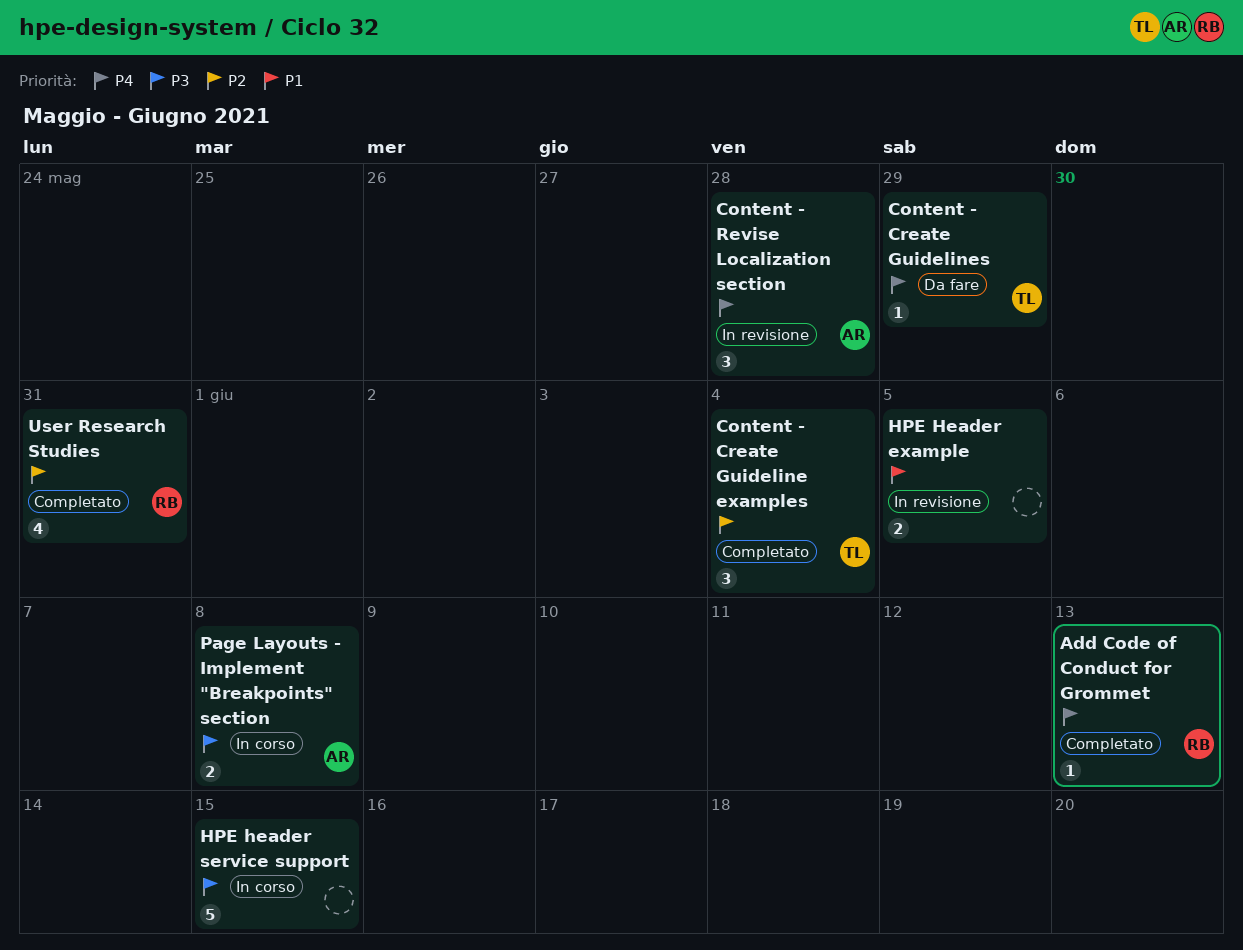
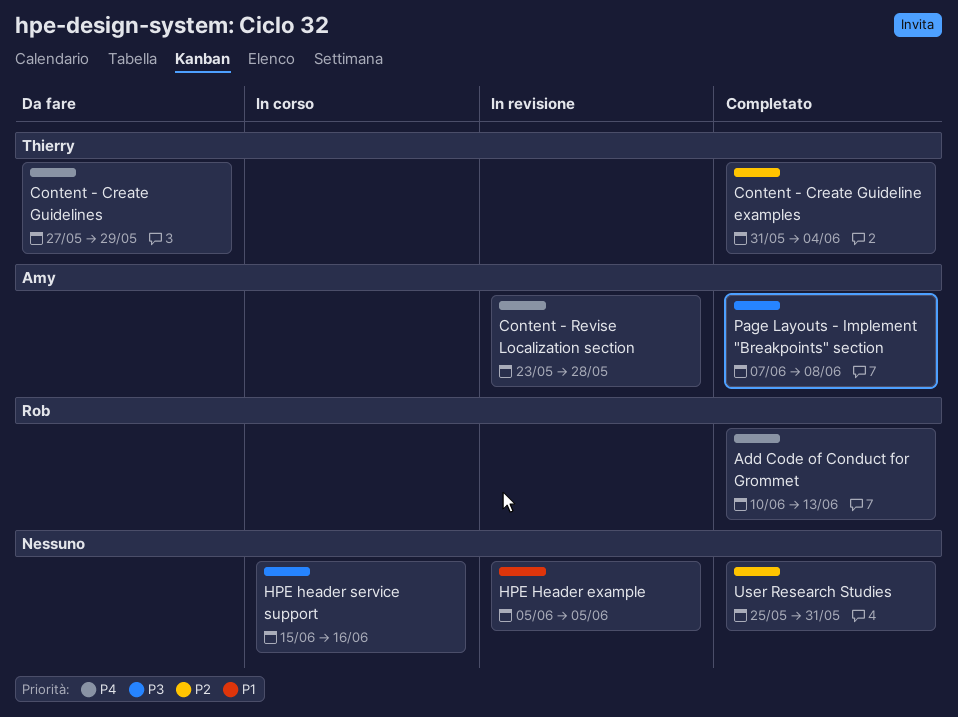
HPE header service support, due: Jun 15 -> Jun 16
Page Layouts - Implement "Breakpoints" section, status: In corso -> Completato
User Research Studies, owner: Rob -> none

